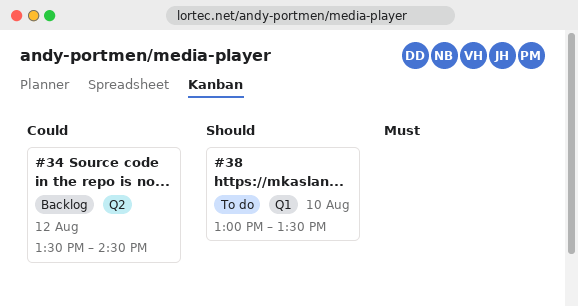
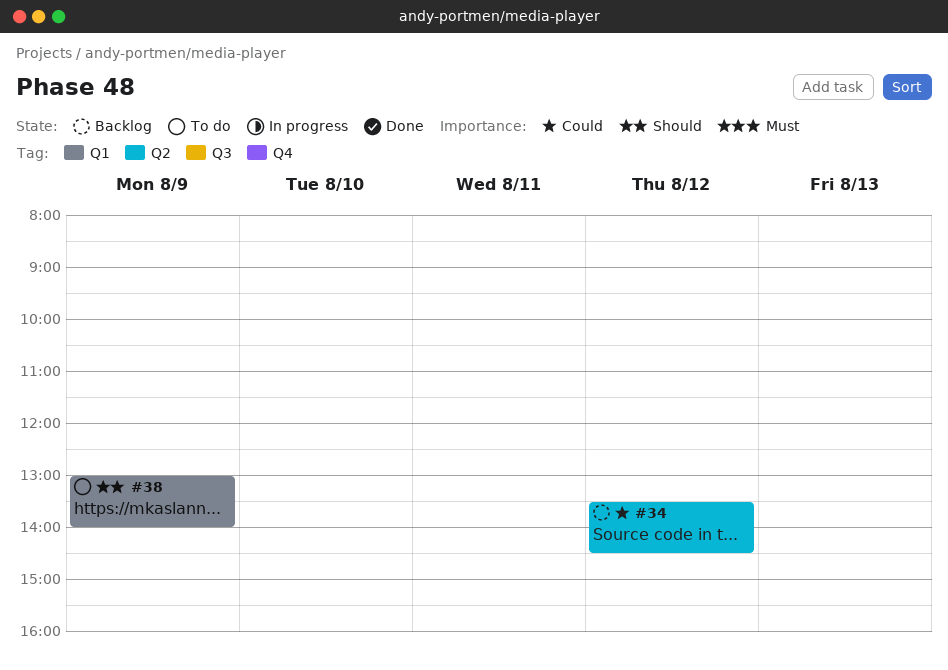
#38, day: Aug 10 -> Aug 9
#38, ends: 13:30 -> 14:00

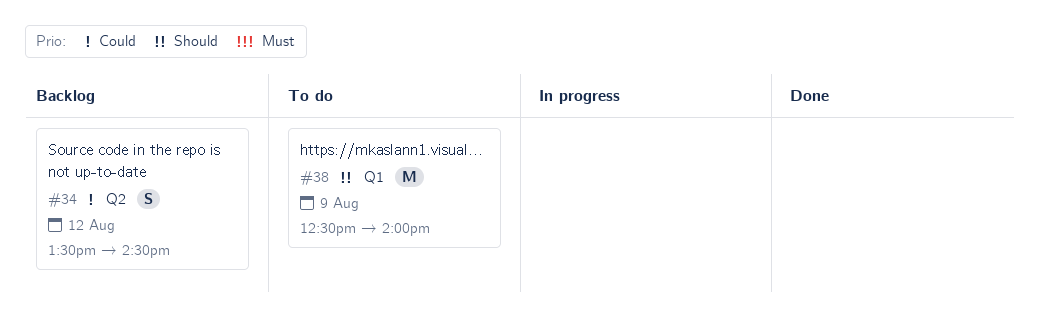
#38, begins: 13:00 -> 12:30

